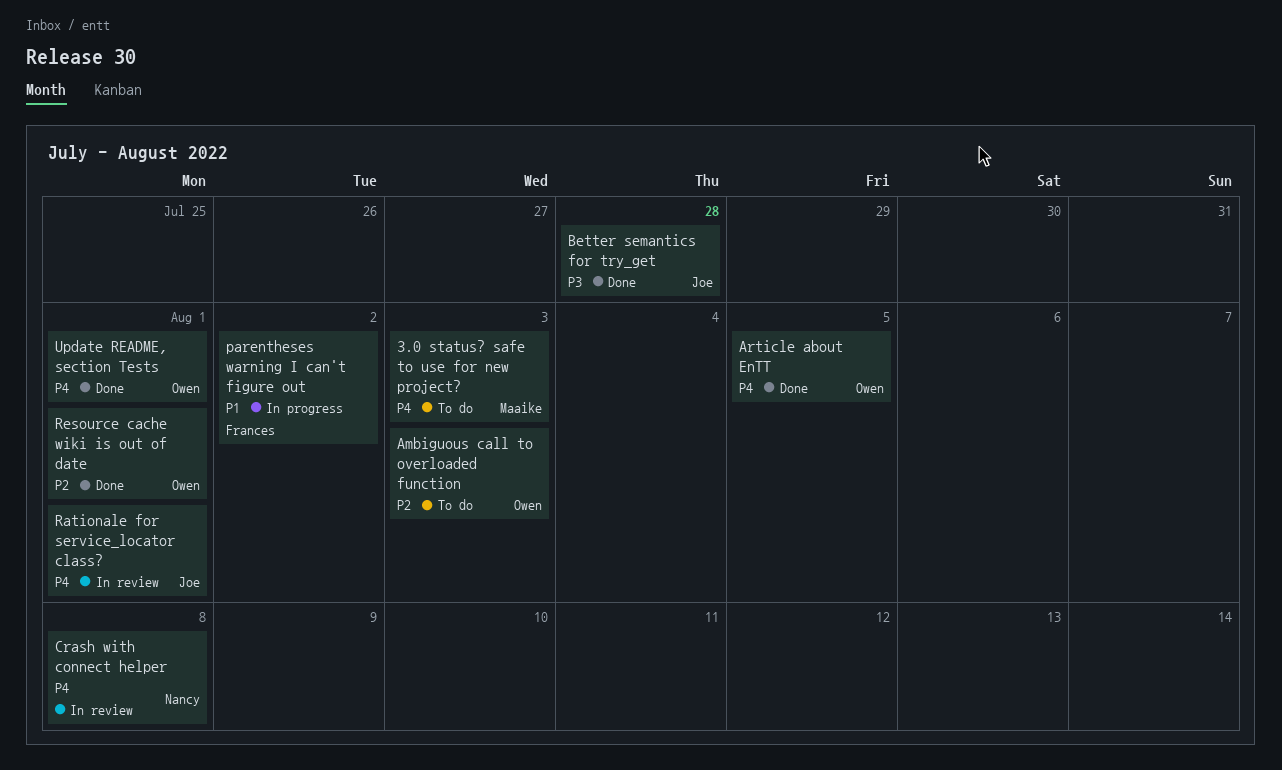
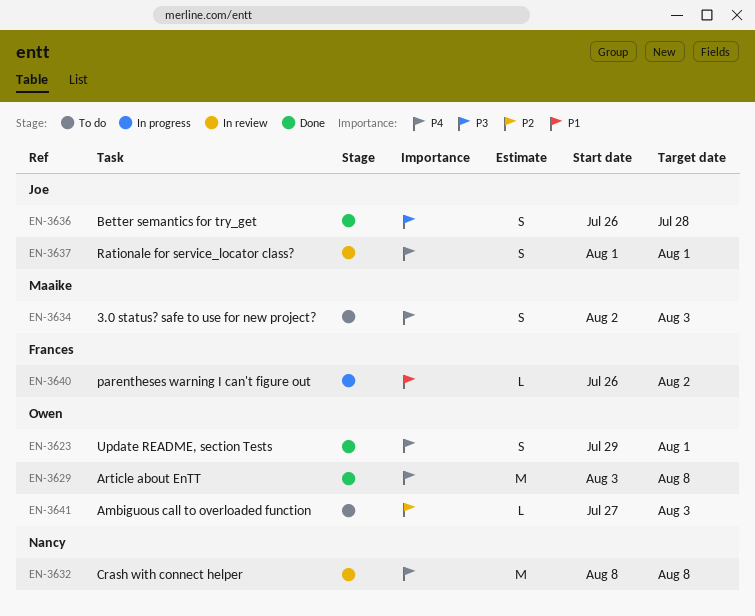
Article about EnTT, due: Aug 5 -> Aug 8
Resource cache wiki is out of date: present -> none

